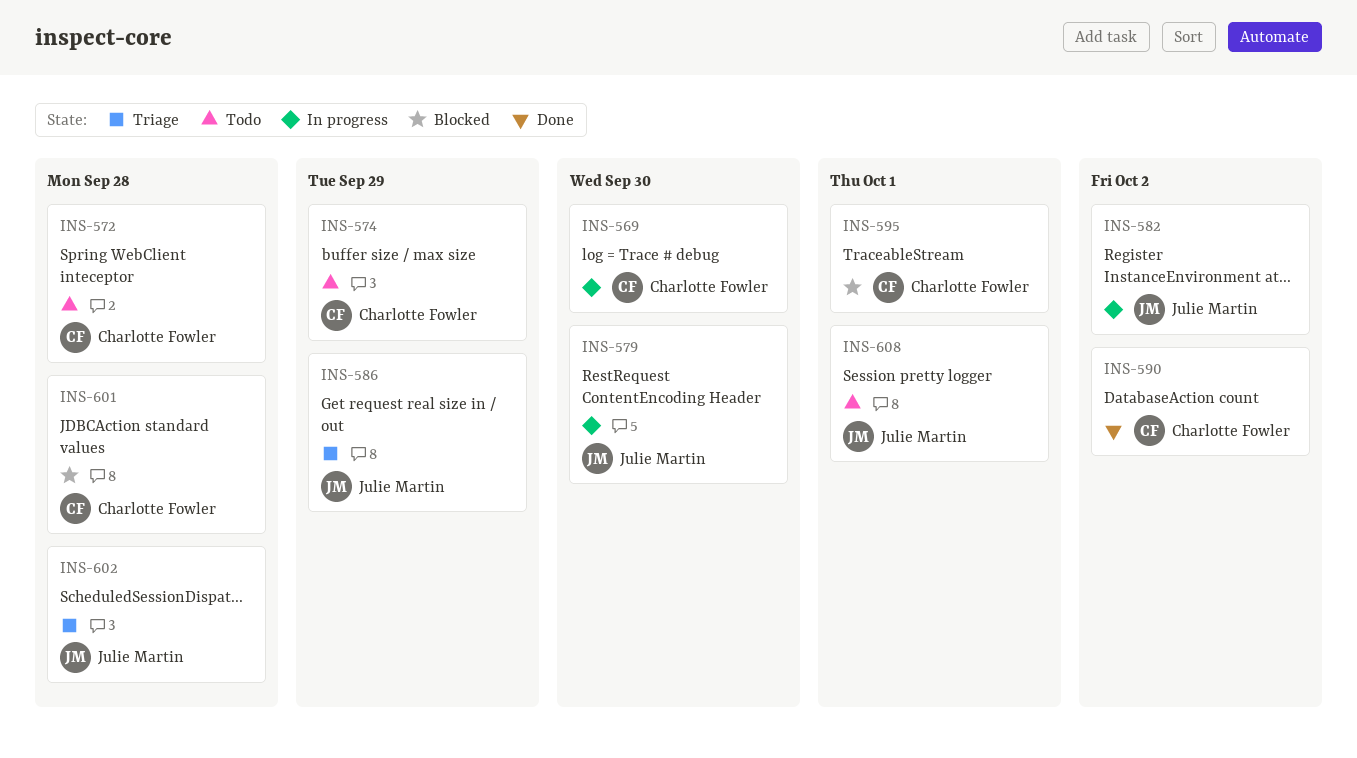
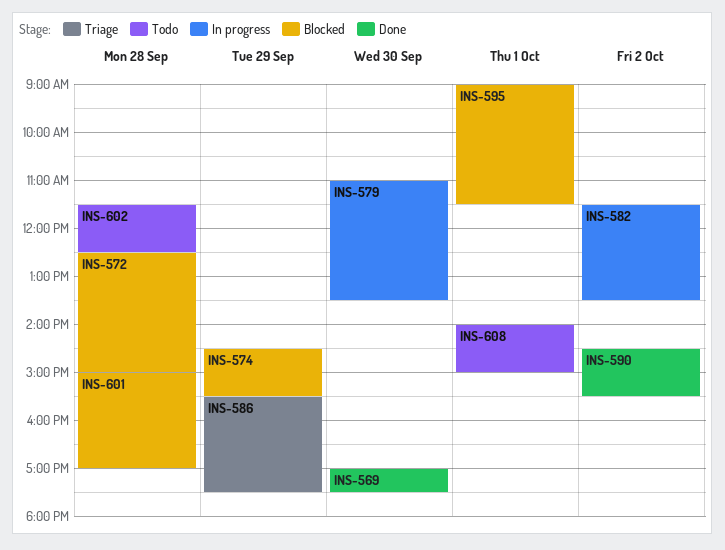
INS-569, status: In progress -> Done
INS-572, status: Todo -> Blocked
INS-574, status: Todo -> Blocked
INS-602, status: Triage -> Todo

